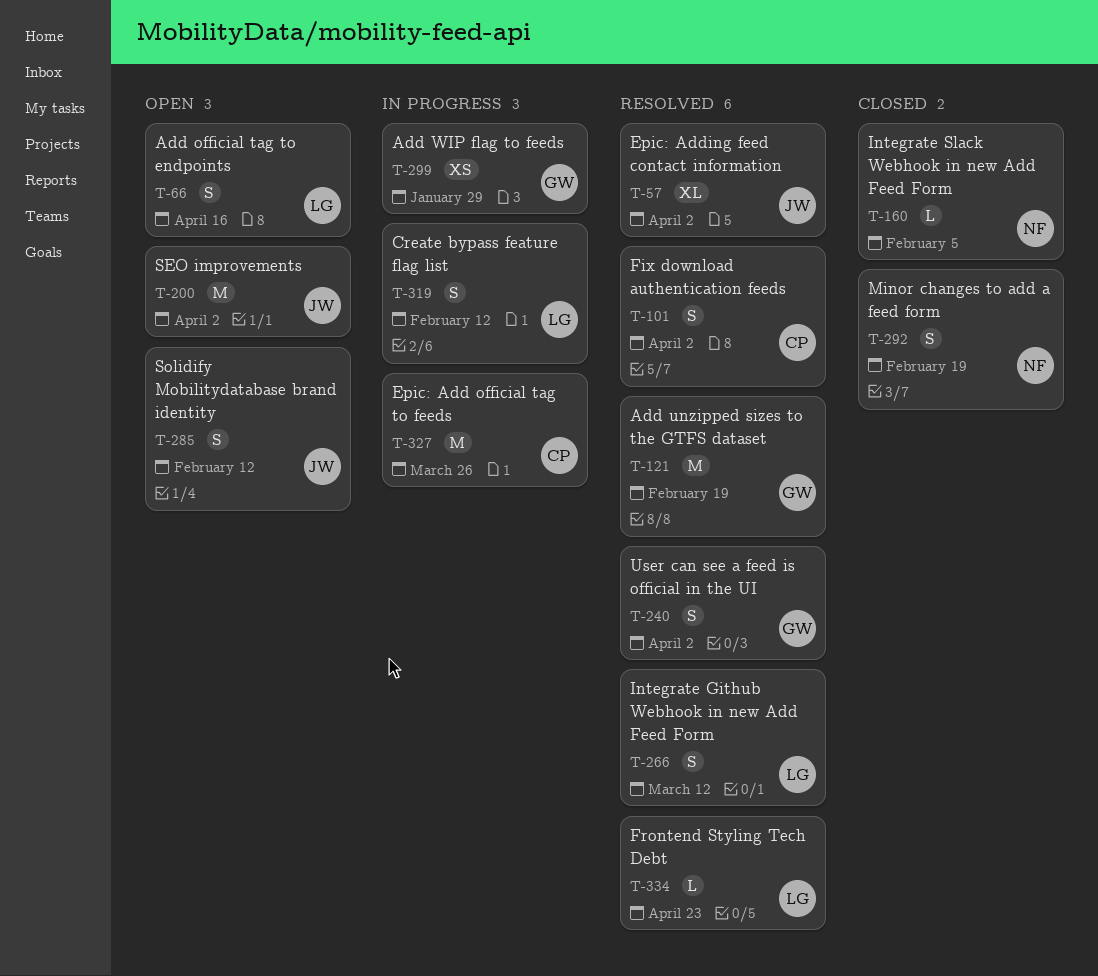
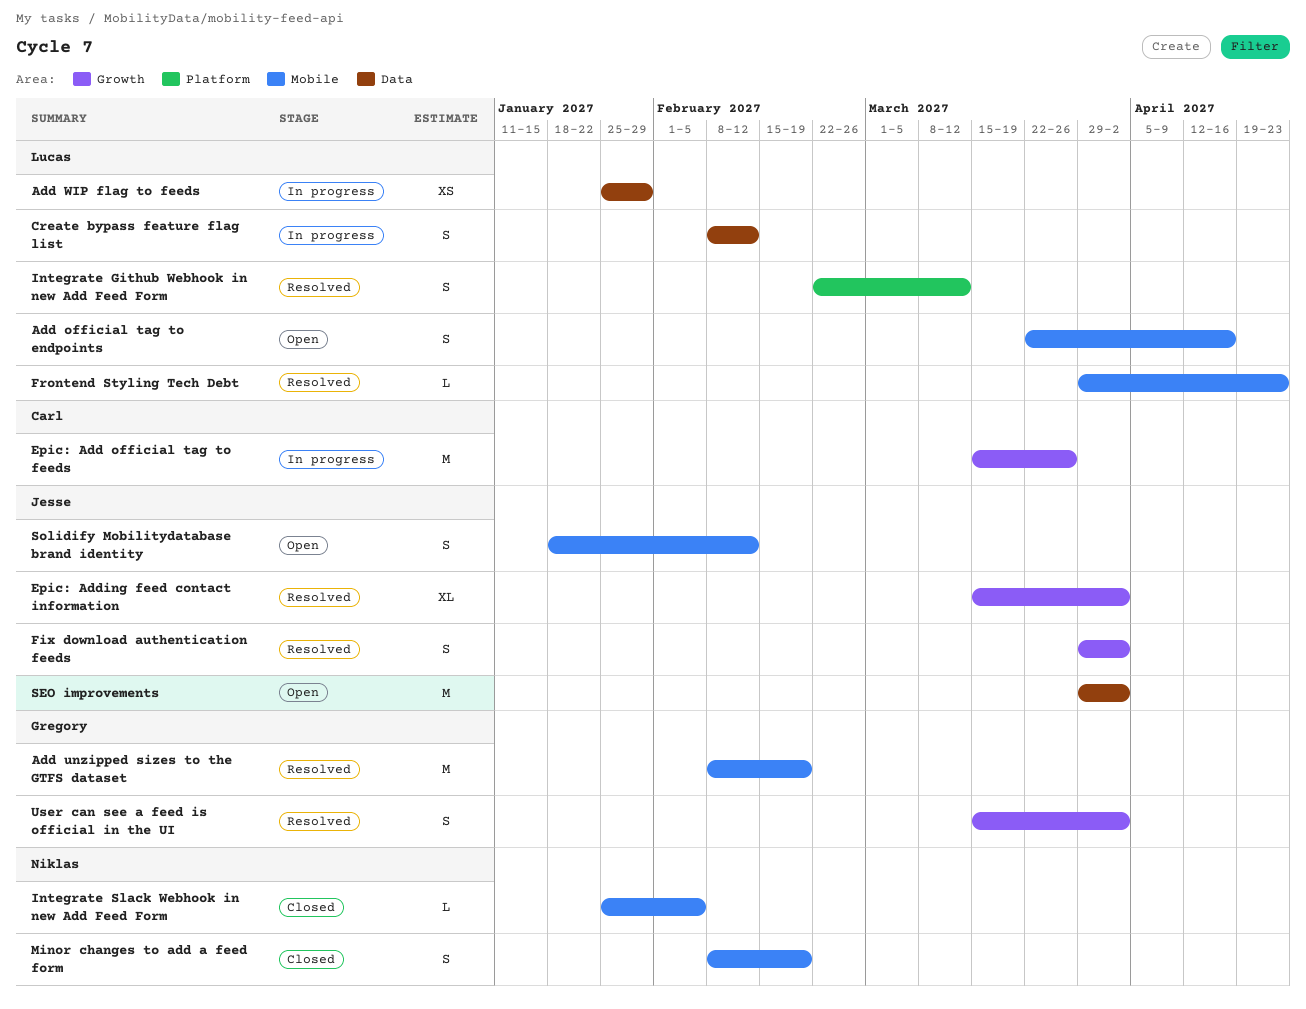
Add WIP flag to feeds, owner: Gregory -> Lucas
Fix download authentication feeds, owner: Carl -> Jesse

